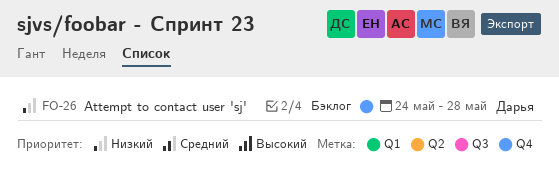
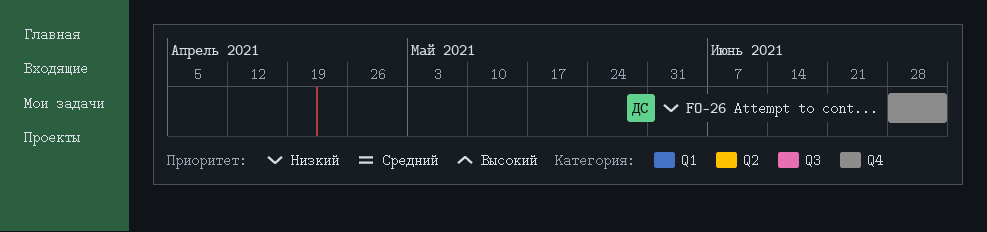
FO-26, start: May 24 -> Jun 28
FO-26, due: May 28 -> Jul 2

